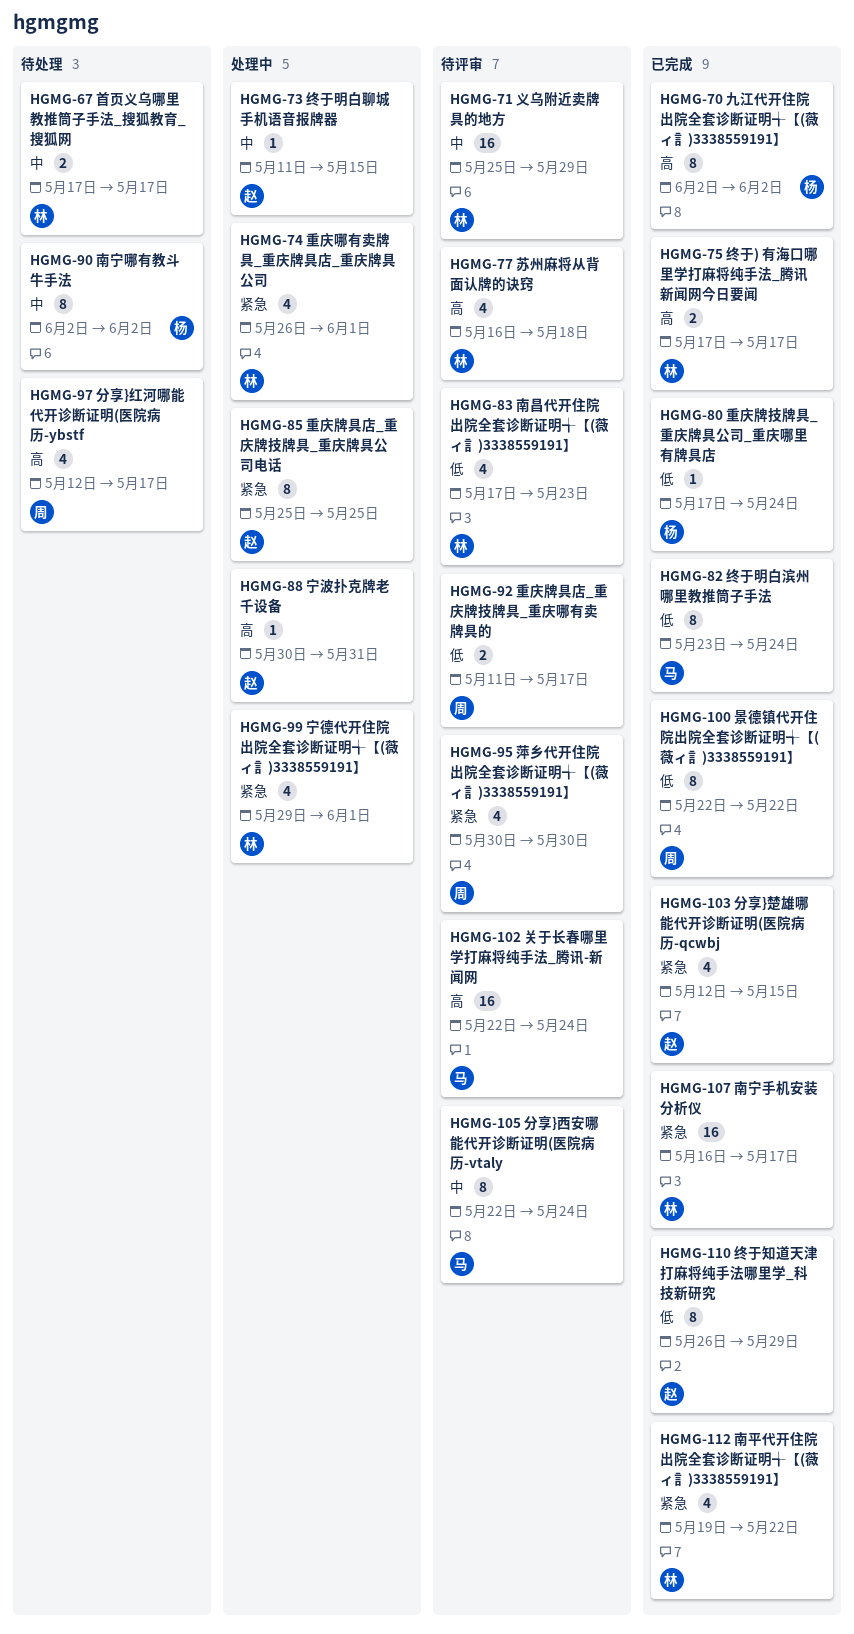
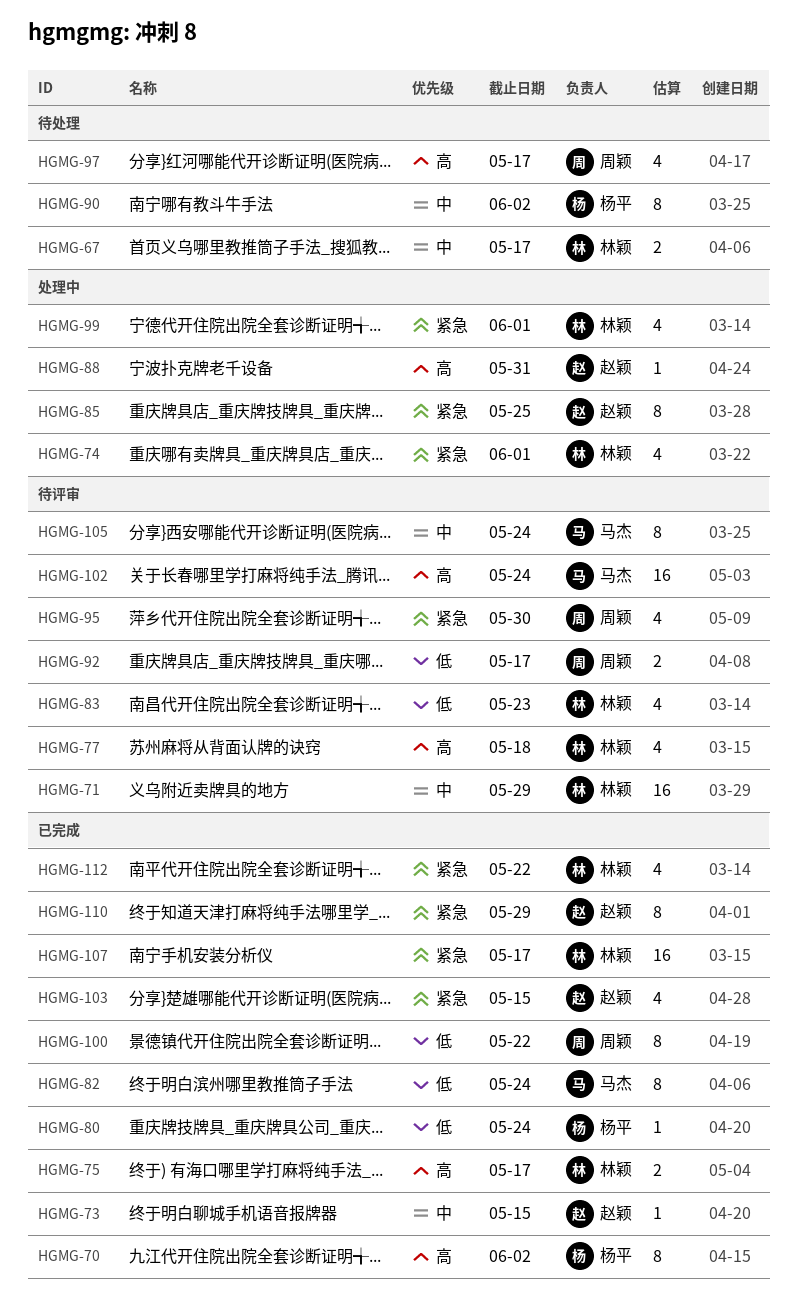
HGMG-73, status: 处理中 -> 已完成
HGMG-110, priority: 低 -> 紧急

